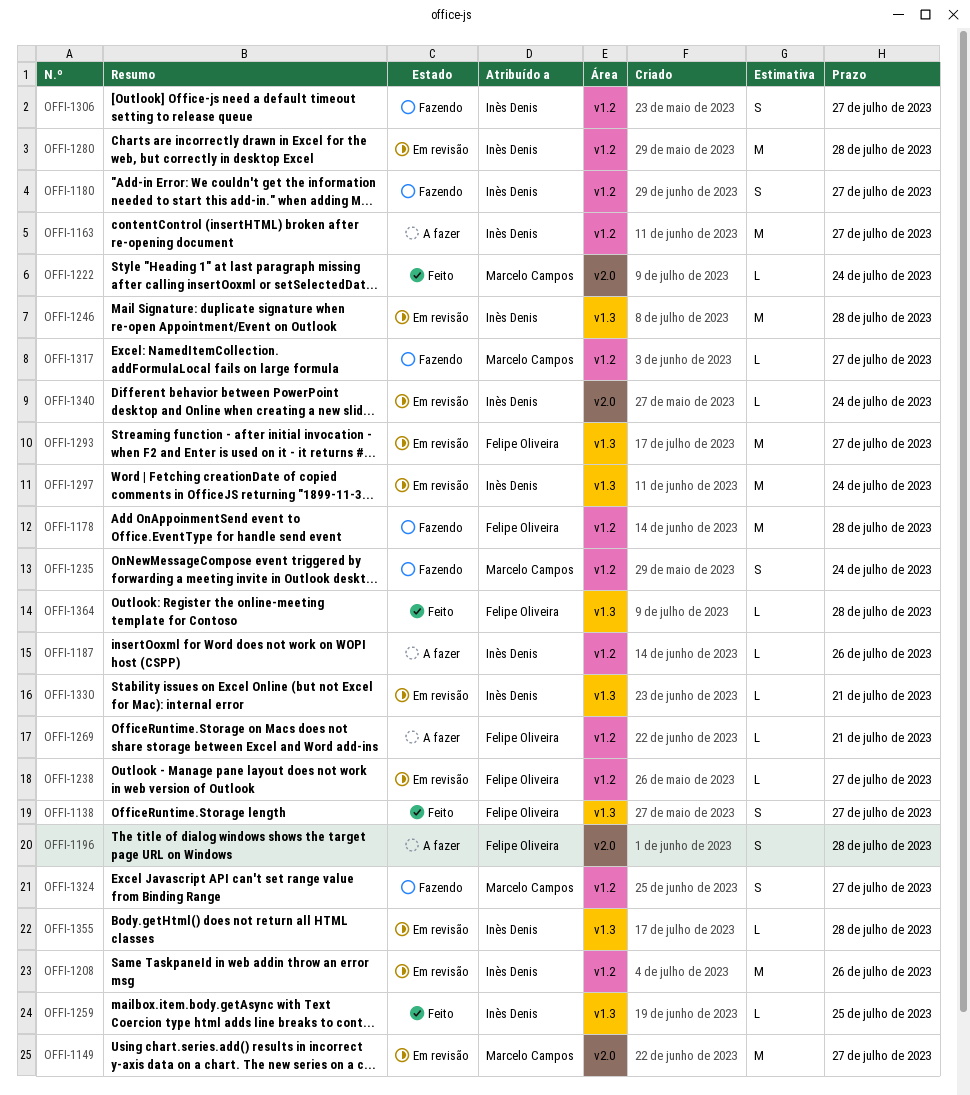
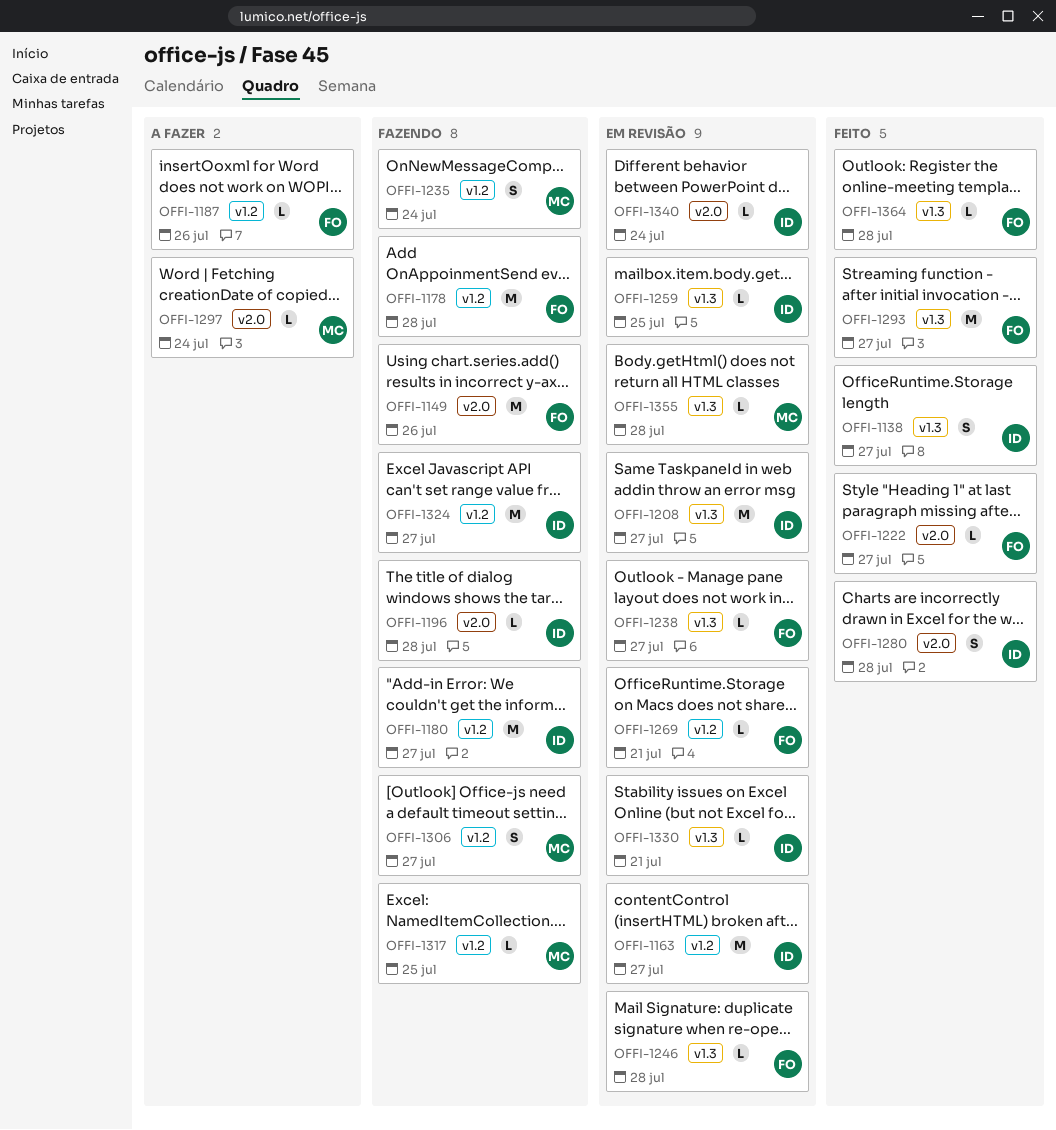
OFFI-1138, owner: Felipe Oliveira -> Inès Denis
OFFI-1149, status: Em revisão -> Fazendo
OFFI-1149, owner: Marcelo Campos -> Felipe Oliveira
OFFI-1149, due: Jul 27 -> Jul 26
OFFI-1163, status: A fazer -> Em revisão
OFFI-1180, estimate: S -> M
OFFI-1187, owner: Inès Denis -> Felipe Oliveira
OFFI-1196, status: A fazer -> Fazendo
OFFI-1196, owner: Felipe Oliveira -> Inès Denis
OFFI-1196, estimate: S -> L
OFFI-1208, label: v1.2 -> v1.3
OFFI-1208, due: Jul 26 -> Jul 27
OFFI-1222, owner: Marcelo Campos -> Felipe Oliveira
OFFI-1222, due: Jul 24 -> Jul 27
OFFI-1238, label: v1.2 -> v1.3
OFFI-1246, owner: Inès Denis -> Felipe Oliveira
OFFI-1246, estimate: M -> L
OFFI-1259, status: Feito -> Em revisão
OFFI-1269, status: A fazer -> Em revisão
OFFI-1280, status: Em revisão -> Feito
OFFI-1280, label: v1.2 -> v2.0
OFFI-1280, estimate: M -> S
OFFI-1293, status: Em revisão -> Feito
OFFI-1297, status: Em revisão -> A fazer
OFFI-1297, owner: Inès Denis -> Marcelo Campos
OFFI-1297, label: v1.3 -> v2.0
OFFI-1297, estimate: M -> L
OFFI-1306, owner: Inès Denis -> Marcelo Campos
OFFI-1317, due: Jul 27 -> Jul 25
OFFI-1324, owner: Marcelo Campos -> Inès Denis
OFFI-1324, estimate: S -> M
OFFI-1355, owner: Inès Denis -> Marcelo Campos

